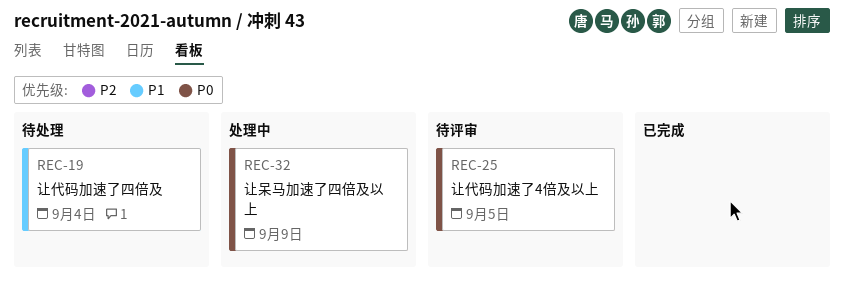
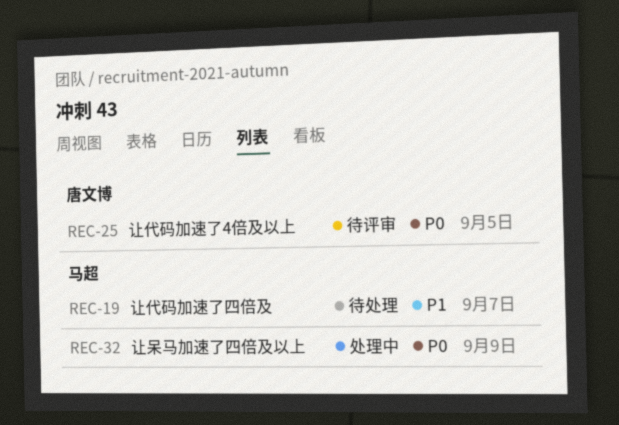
REC-19, due: Sep 4 -> Sep 7

